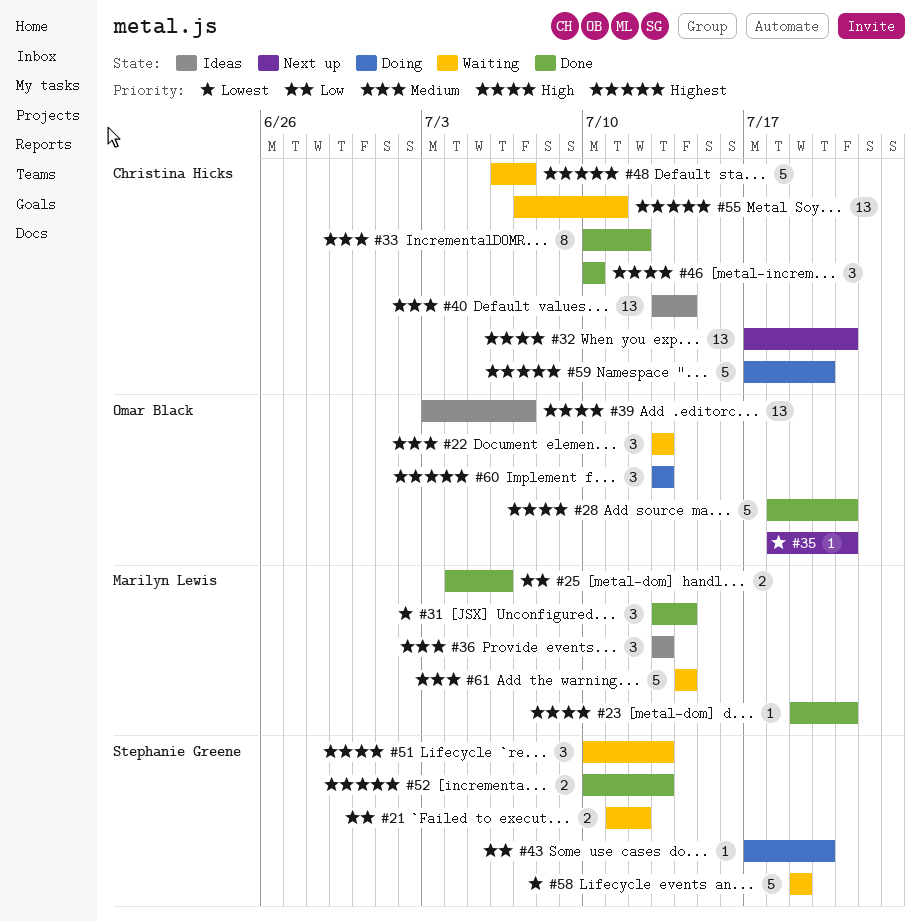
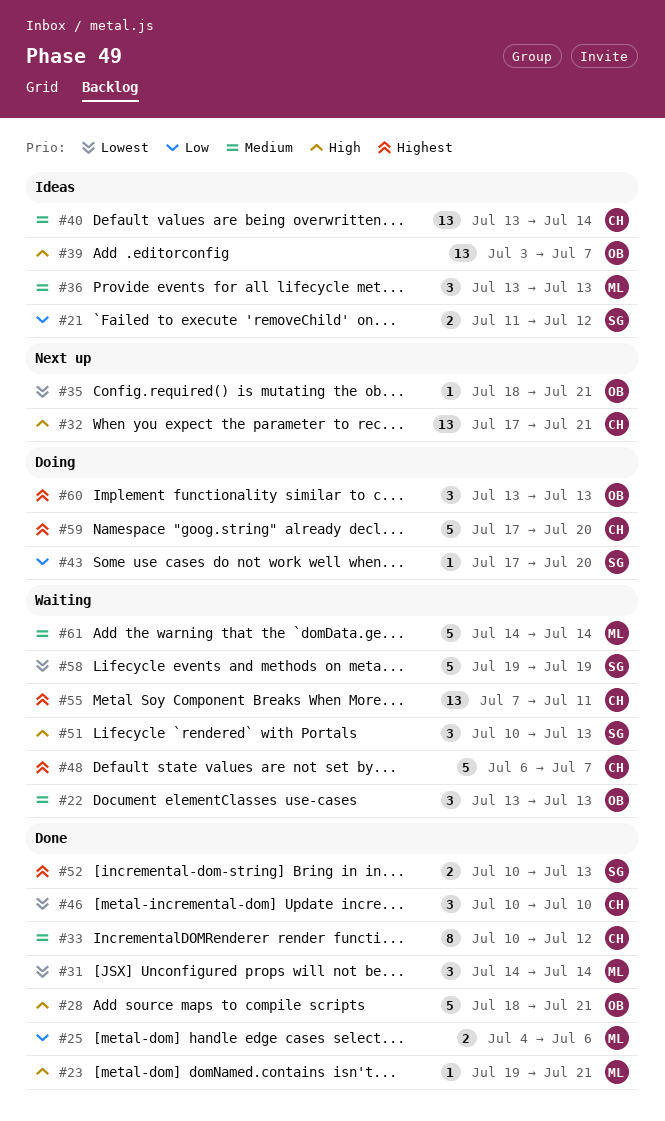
#21, status: Waiting -> Ideas
#31, start: Jul 13 -> Jul 14
#46, priority: High -> Lowest

